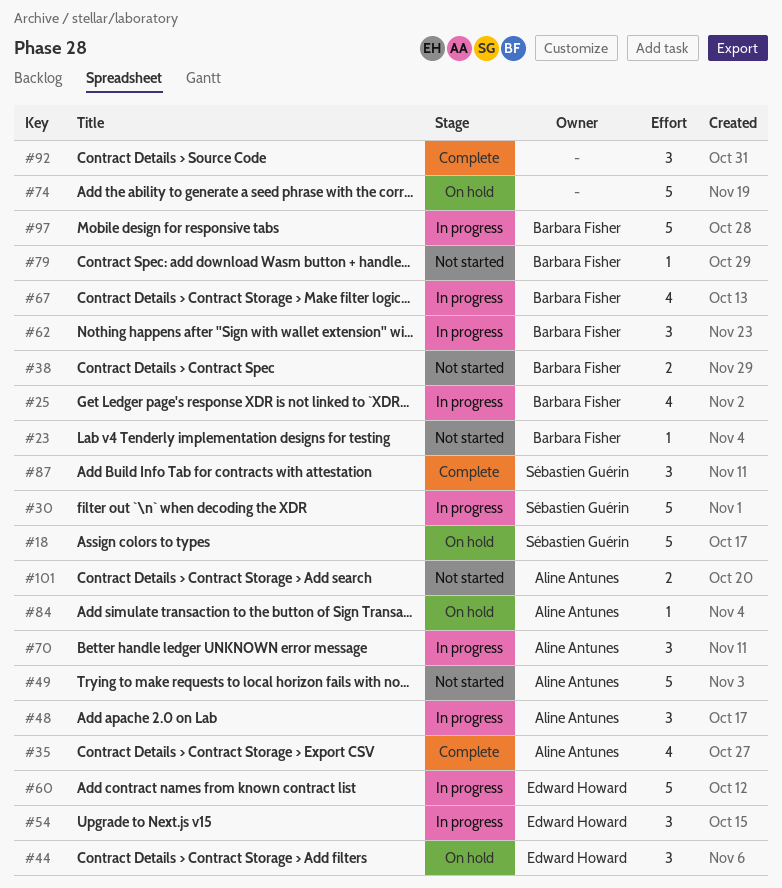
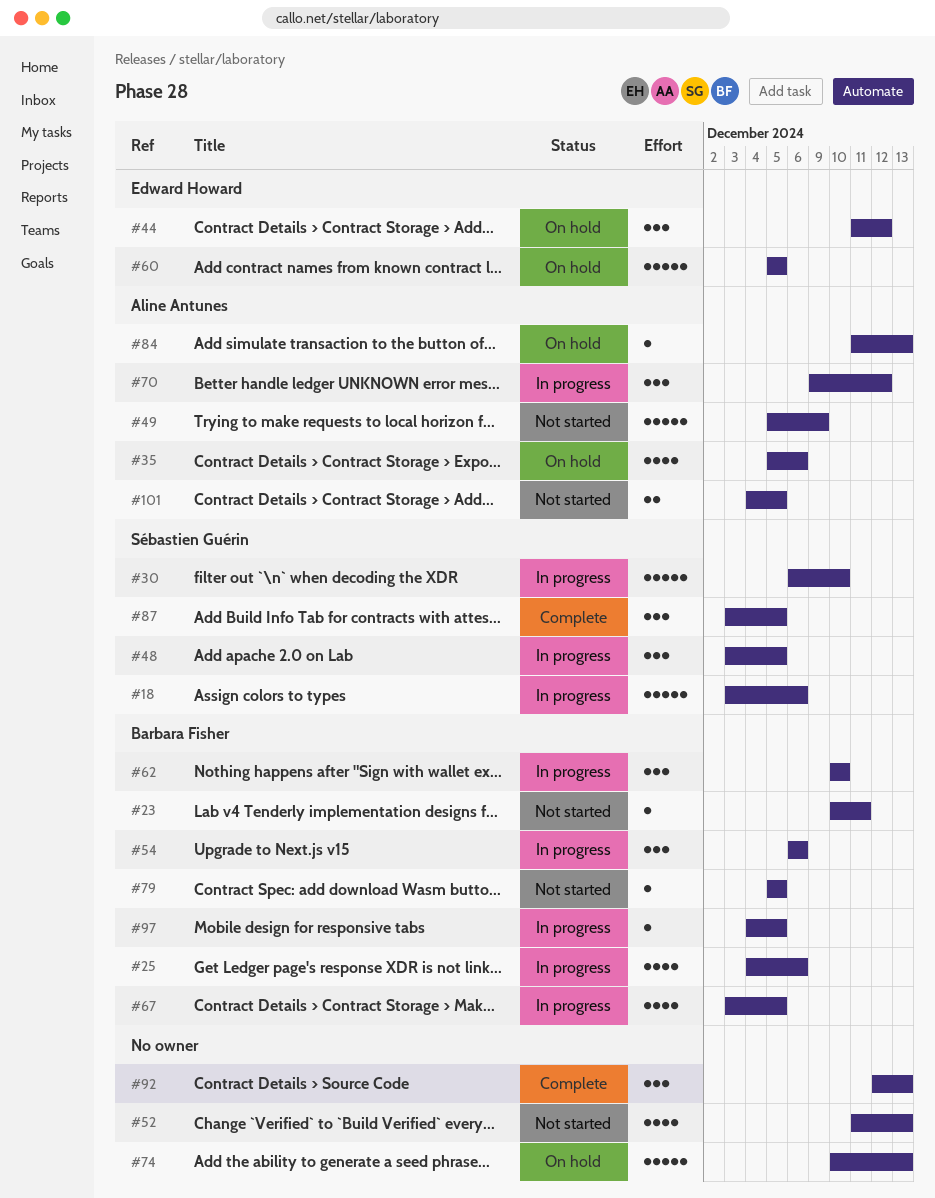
#18, status: On hold -> In progress
#35, status: Complete -> On hold
#38: present -> none
#48, owner: Aline Antunes -> Sébastien Guérin
#52: none -> present
#54, owner: Edward Howard -> Barbara Fisher
#60, status: In progress -> On hold
#97, estimate: 5 -> 1

